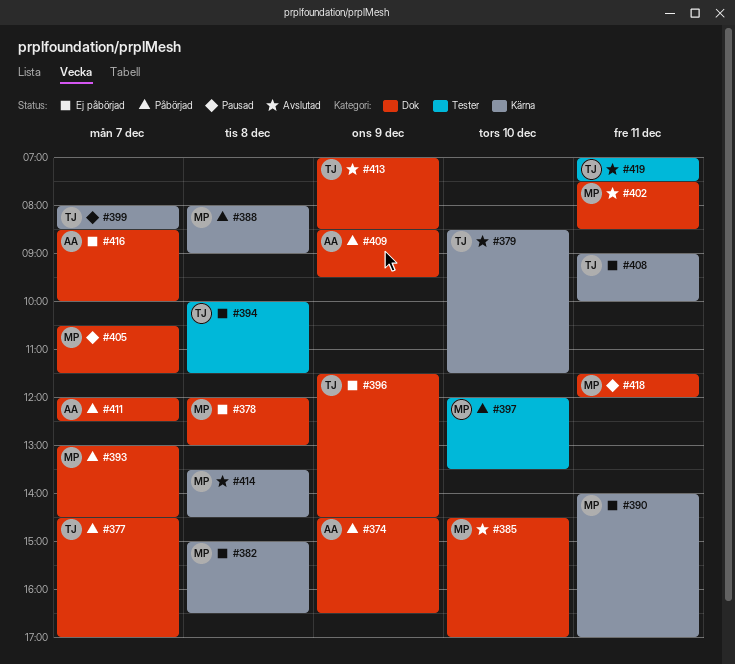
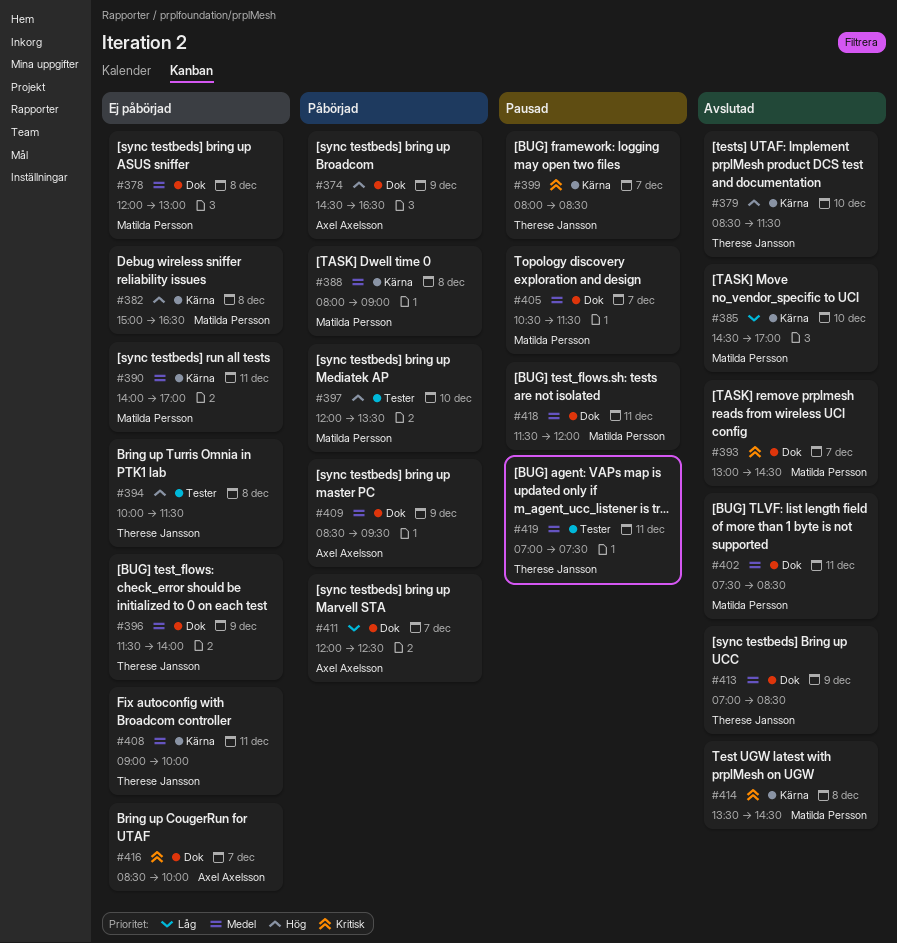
#377: present -> none
#385, label: Dok -> Kärna
#393, status: Påbörjad -> Avslutad
#396, ends: 14:30 -> 14:00
#419, status: Avslutad -> Pausad

